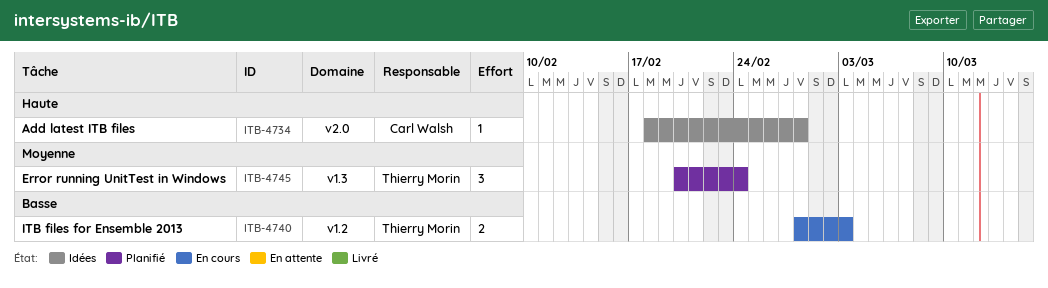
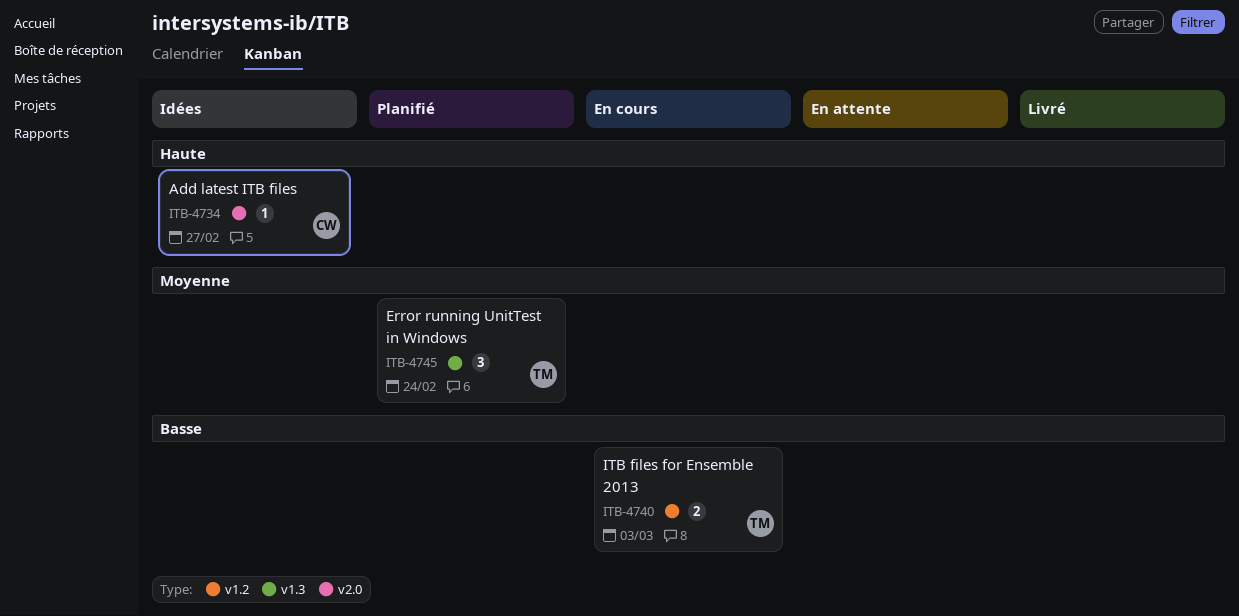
ITB-4734, due: Feb 28 -> Feb 27

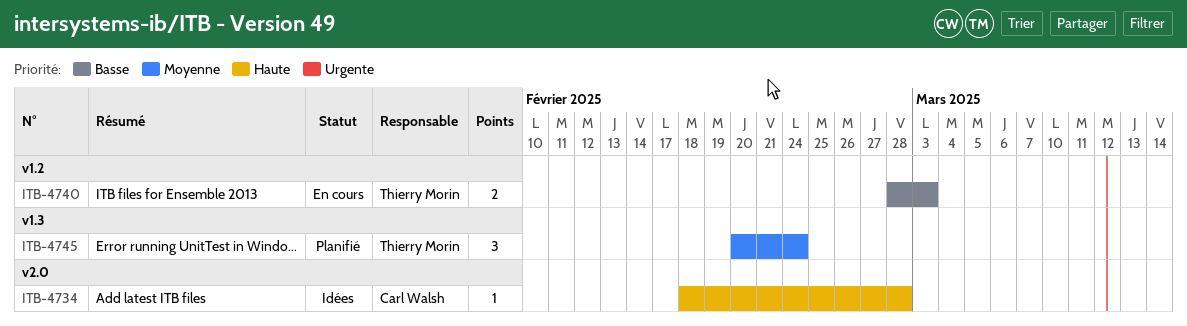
ITB-4734, due: Feb 27 -> Feb 28

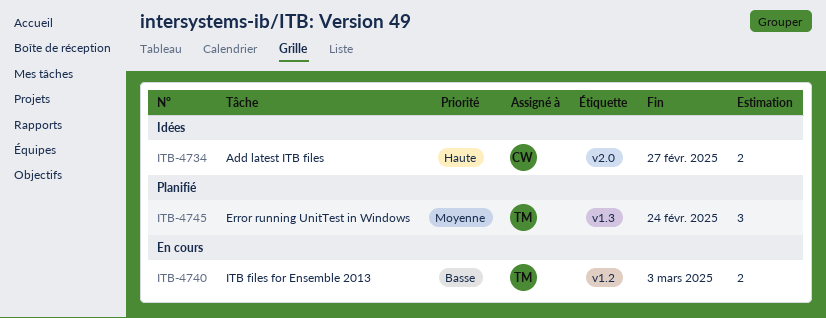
ITB-4734, estimate: 1 -> 2
ITB-4734, due: Feb 28 -> Feb 27

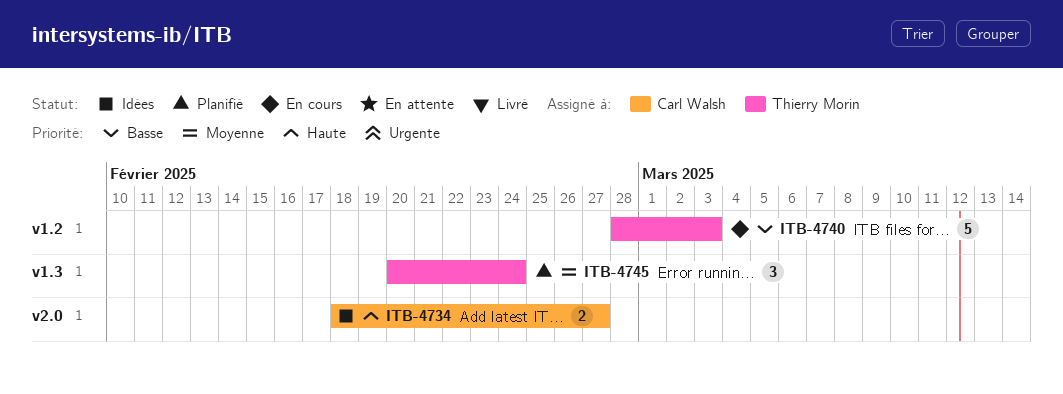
ITB-4740, estimate: 2 -> 5

